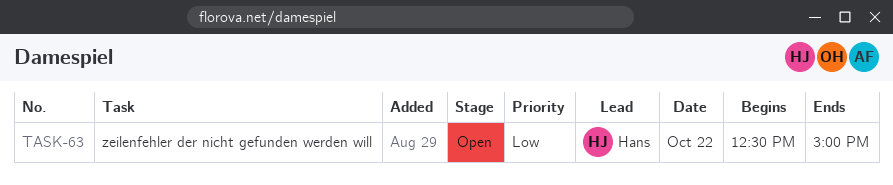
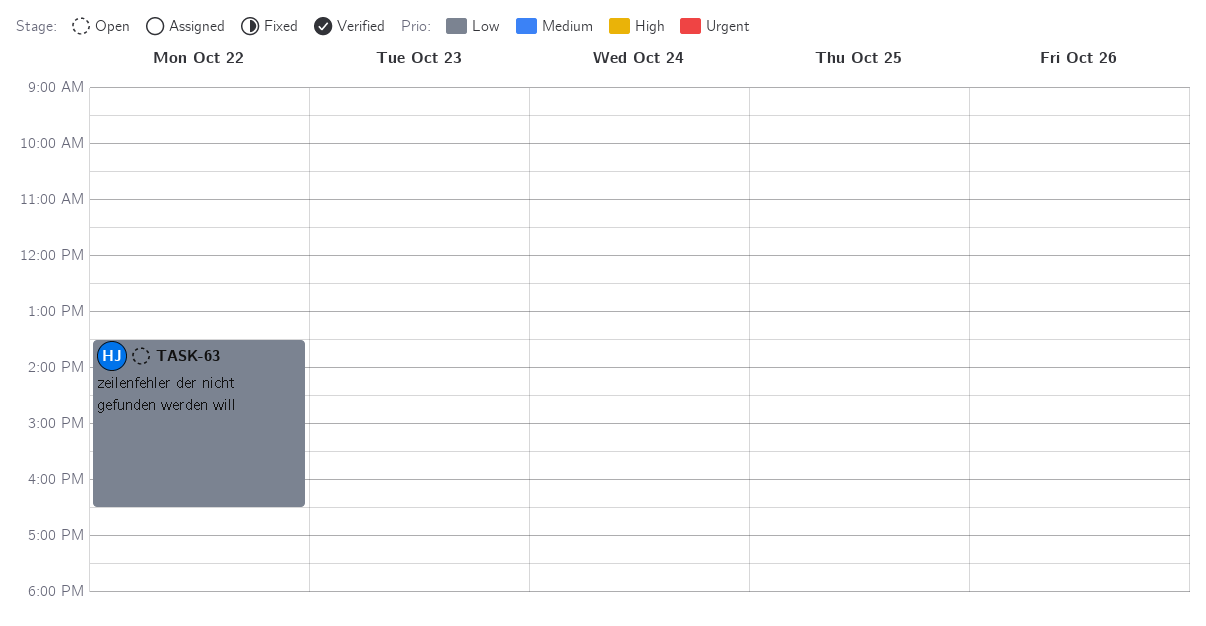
TASK-63, begins: 12:30 -> 13:30
TASK-63, ends: 15:00 -> 16:30

